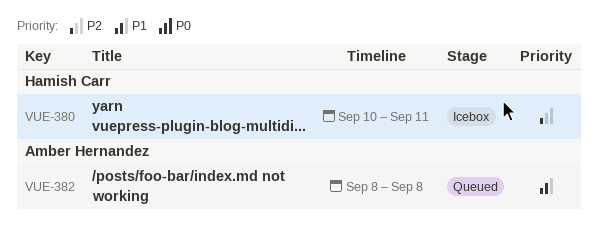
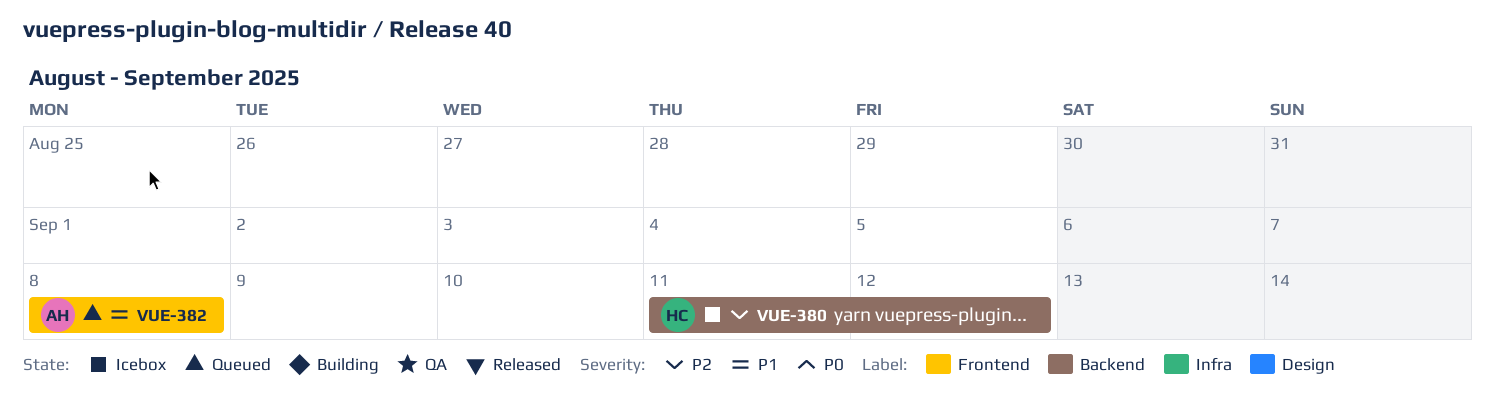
VUE-380, start: Sep 10 -> Sep 11
VUE-380, due: Sep 11 -> Sep 12

